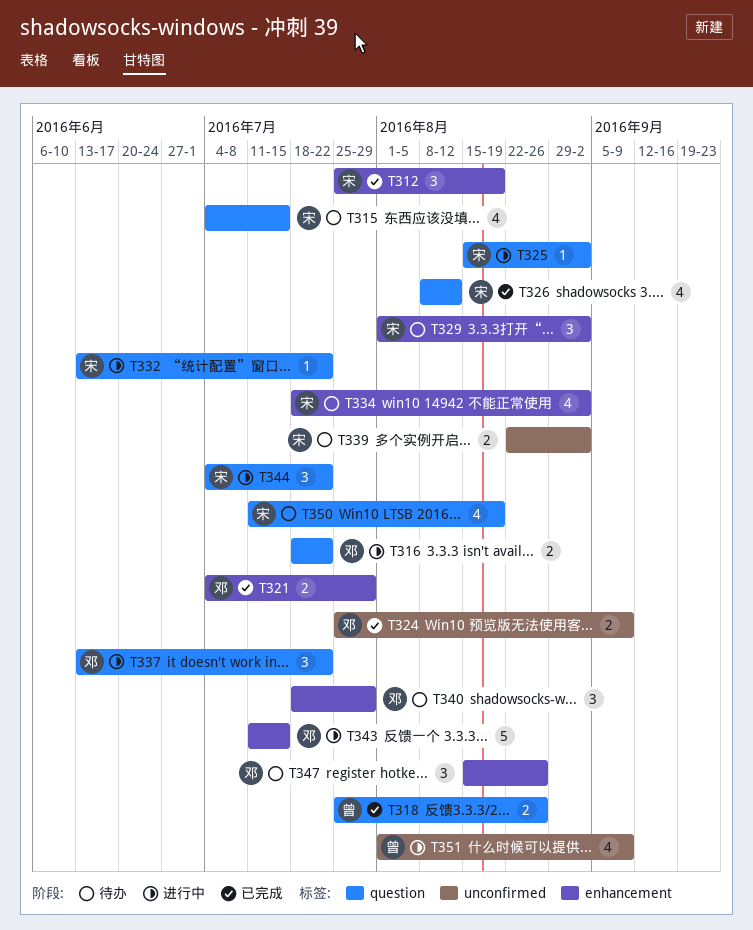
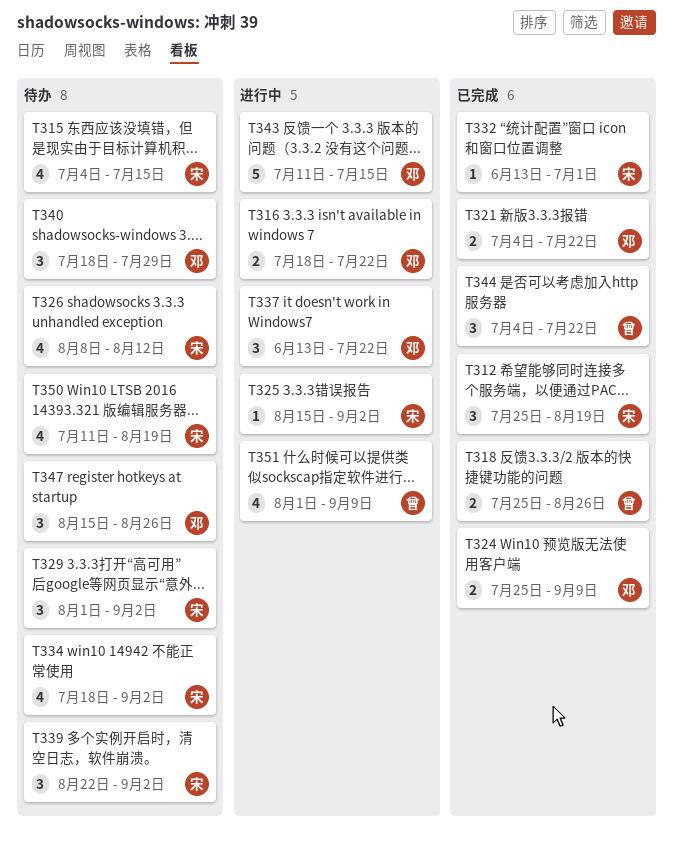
T321, due: Jul 29 -> Jul 22
T326, status: 已完成 -> 待办
T332, status: 进行中 -> 已完成
T332, due: Jul 22 -> Jul 1
T339, estimate: 2 -> 3
T344, status: 进行中 -> 已完成
T344, owner: 宋 -> 曾

